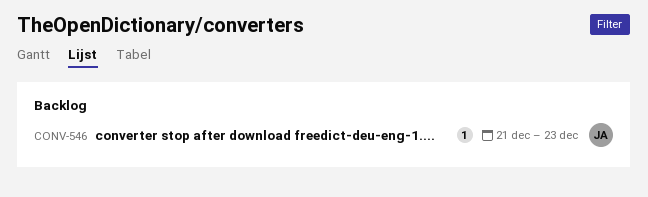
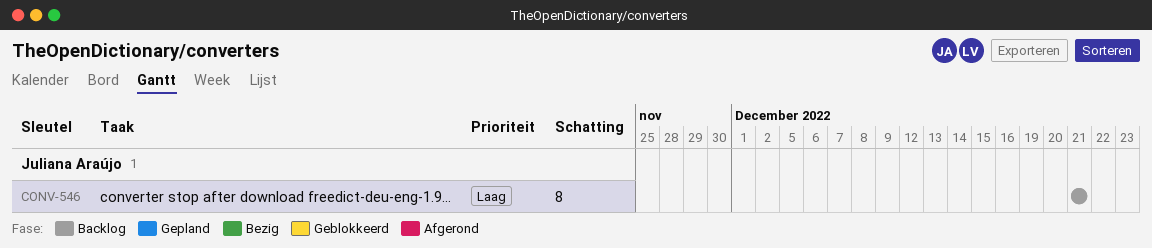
CONV-546, estimate: 1 -> 8
CONV-546, due: Dec 23 -> Dec 21

